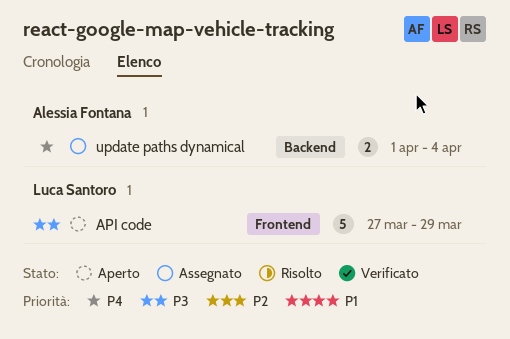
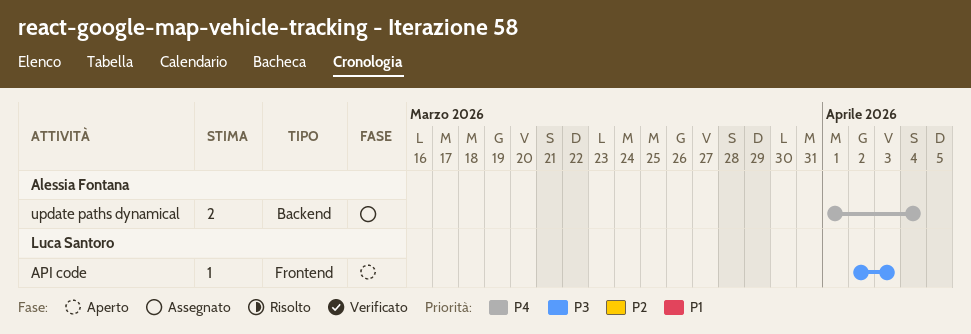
API code, estimate: 5 -> 1
API code, start: Mar 27 -> Apr 2
API code, due: Mar 29 -> Apr 3

